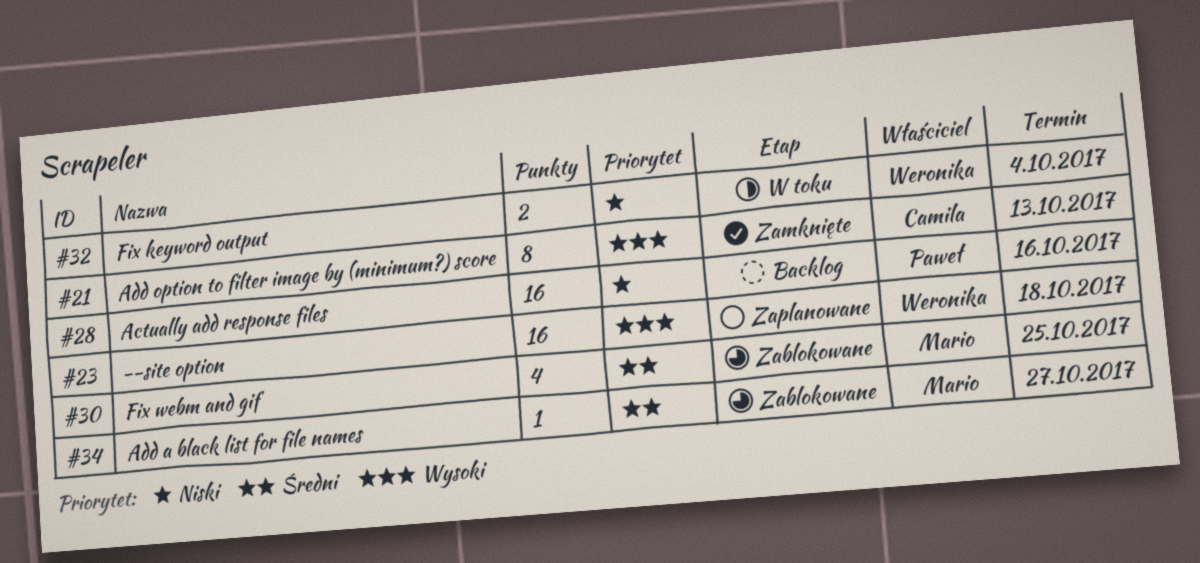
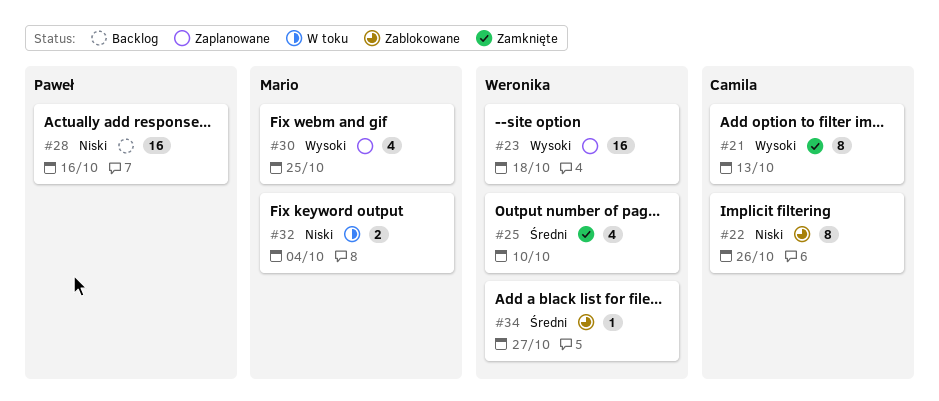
#22: none -> present
#25: none -> present
#30, status: Zablokowane -> Zaplanowane
#30, priority: Średni -> Wysoki
#32, owner: Weronika -> Mario
#34, owner: Mario -> Weronika

